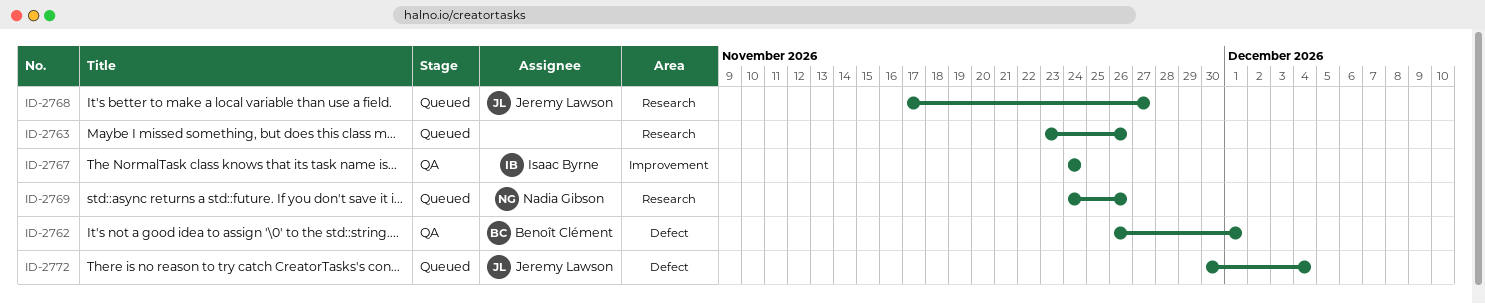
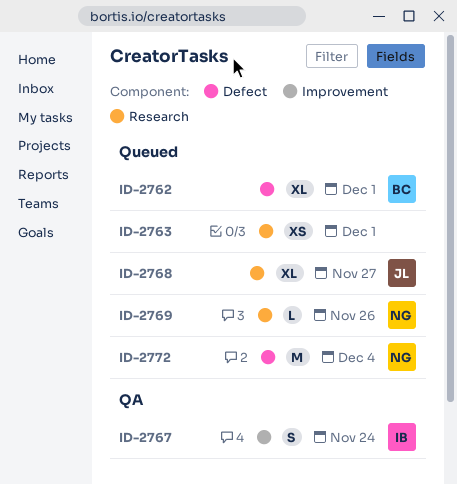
ID-2762, status: QA -> Queued
ID-2763, due: Nov 26 -> Dec 1
ID-2772, owner: Jeremy Lawson -> Nadia Gibson

